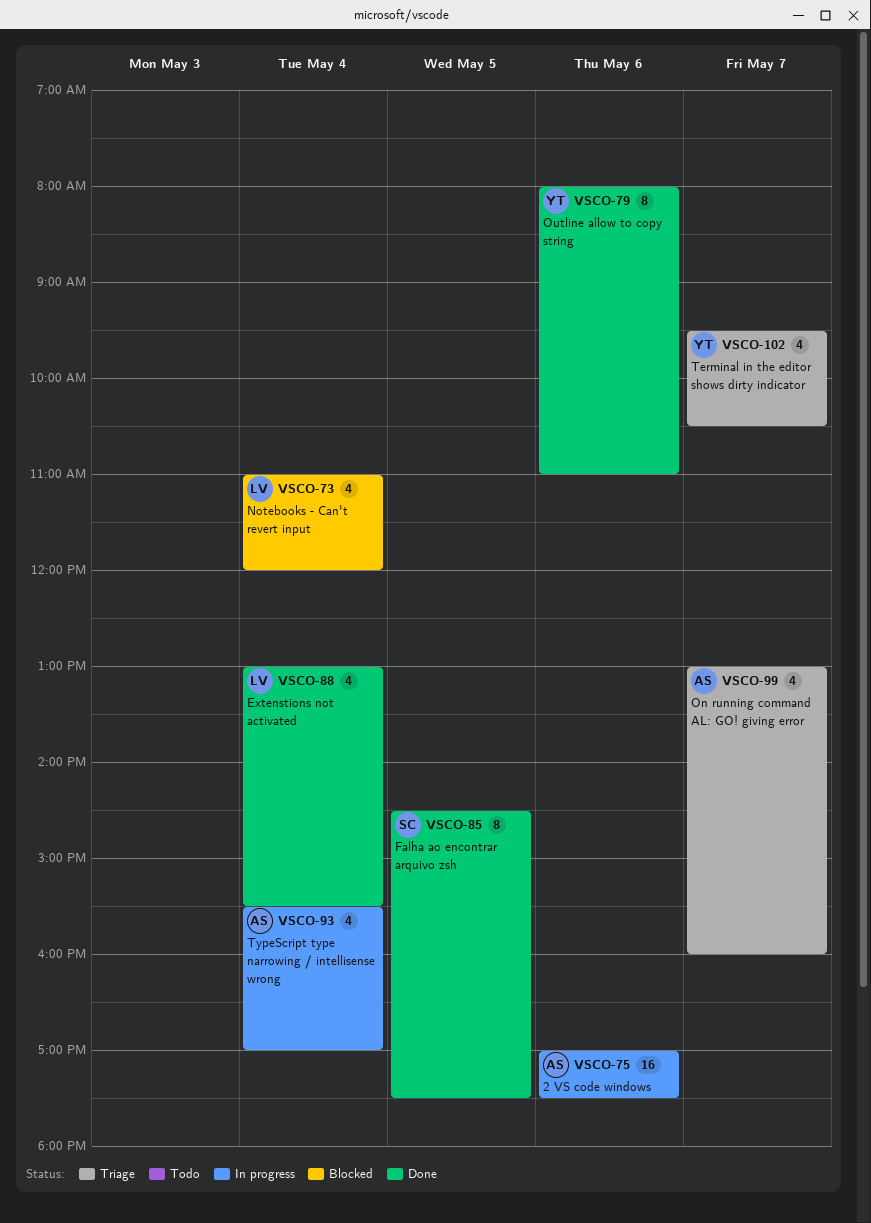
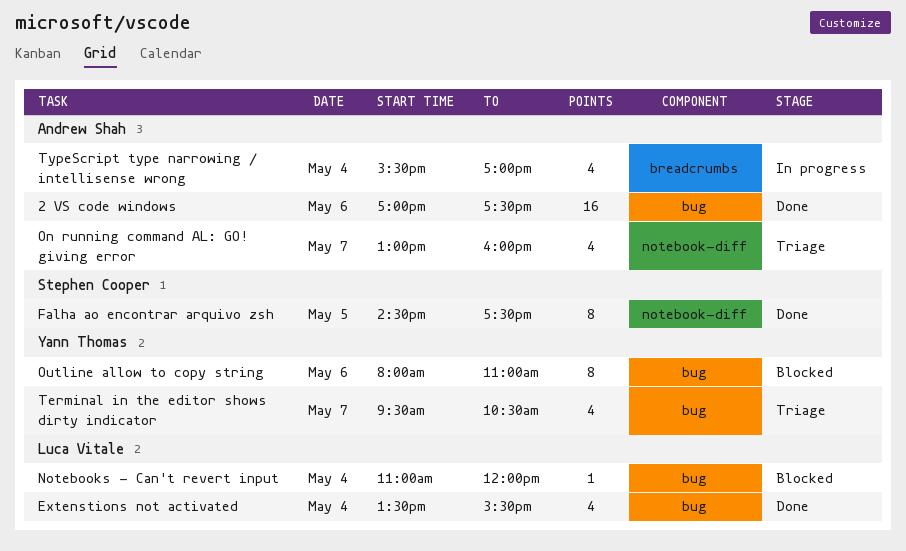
2 VS code windows, status: In progress -> Done
Extenstions not activated, begins: 13:00 -> 13:30
Notebooks - Can't revert input, estimate: 4 -> 1
Outline allow to copy string, status: Done -> Blocked

